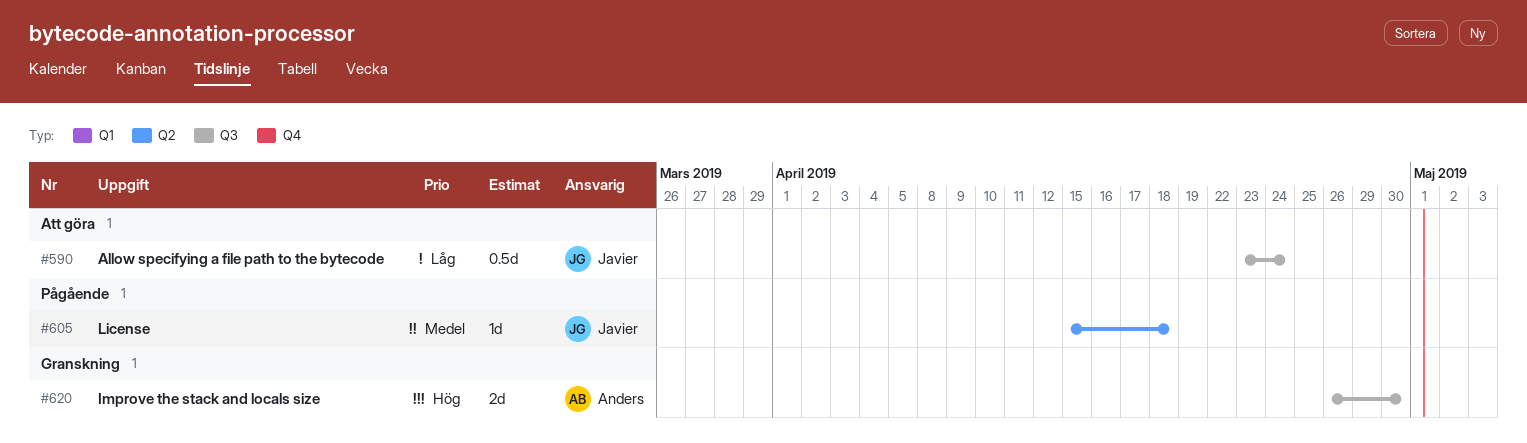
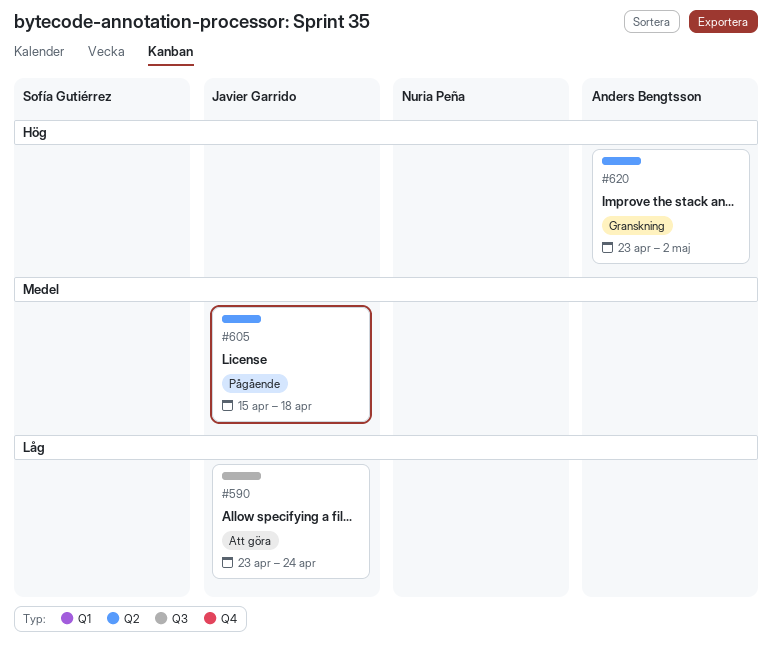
#620, label: Q3 -> Q2
#620, start: Apr 26 -> Apr 23
#620, due: Apr 30 -> May 2

